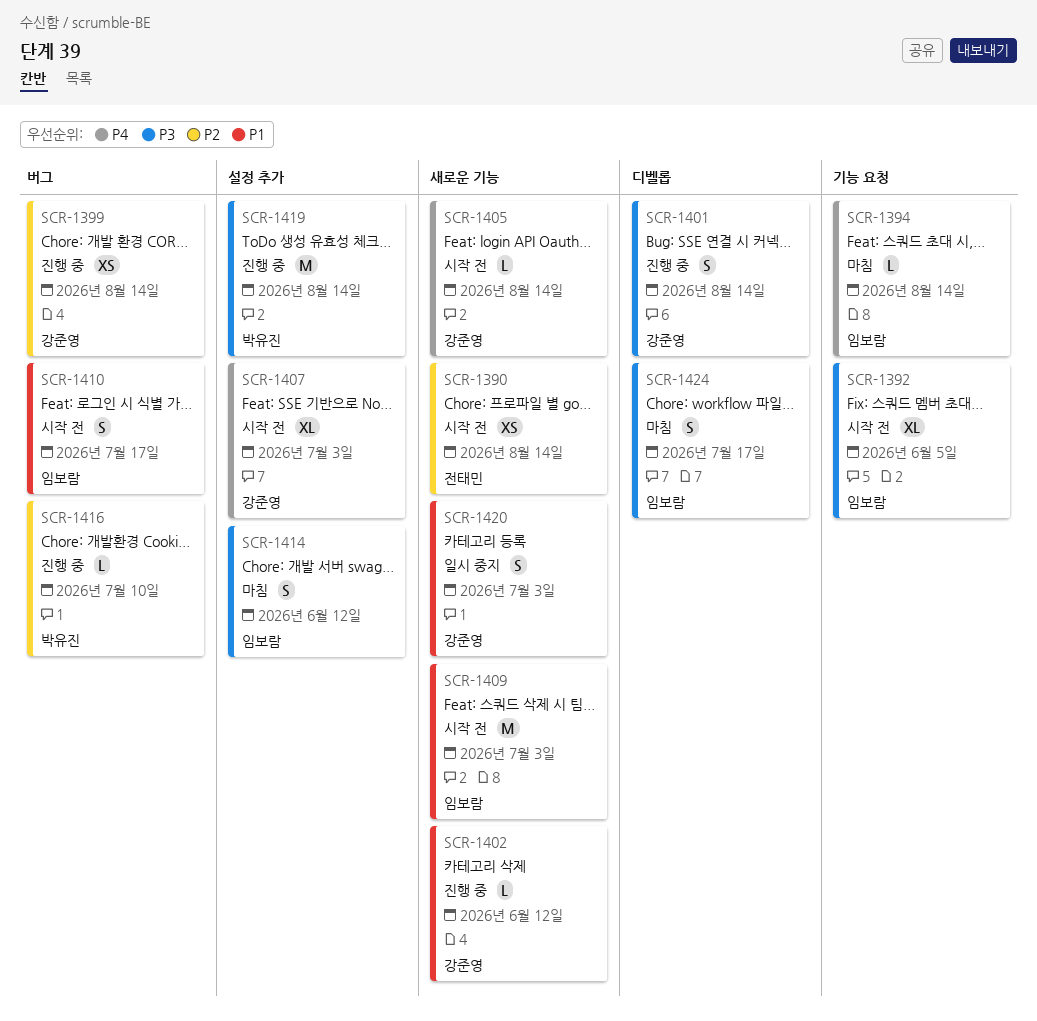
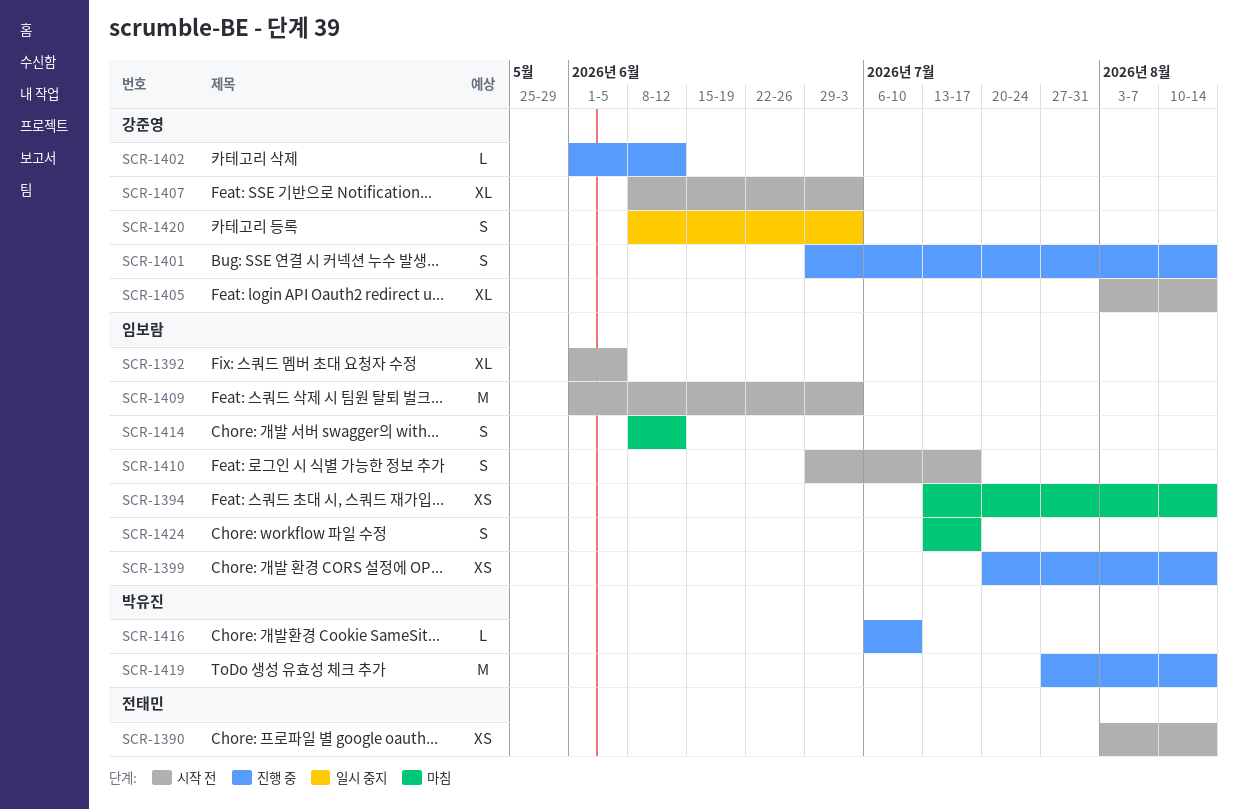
SCR-1394, estimate: L -> XS
SCR-1399, owner: 강준영 -> 임보람
SCR-1405, estimate: L -> XL

